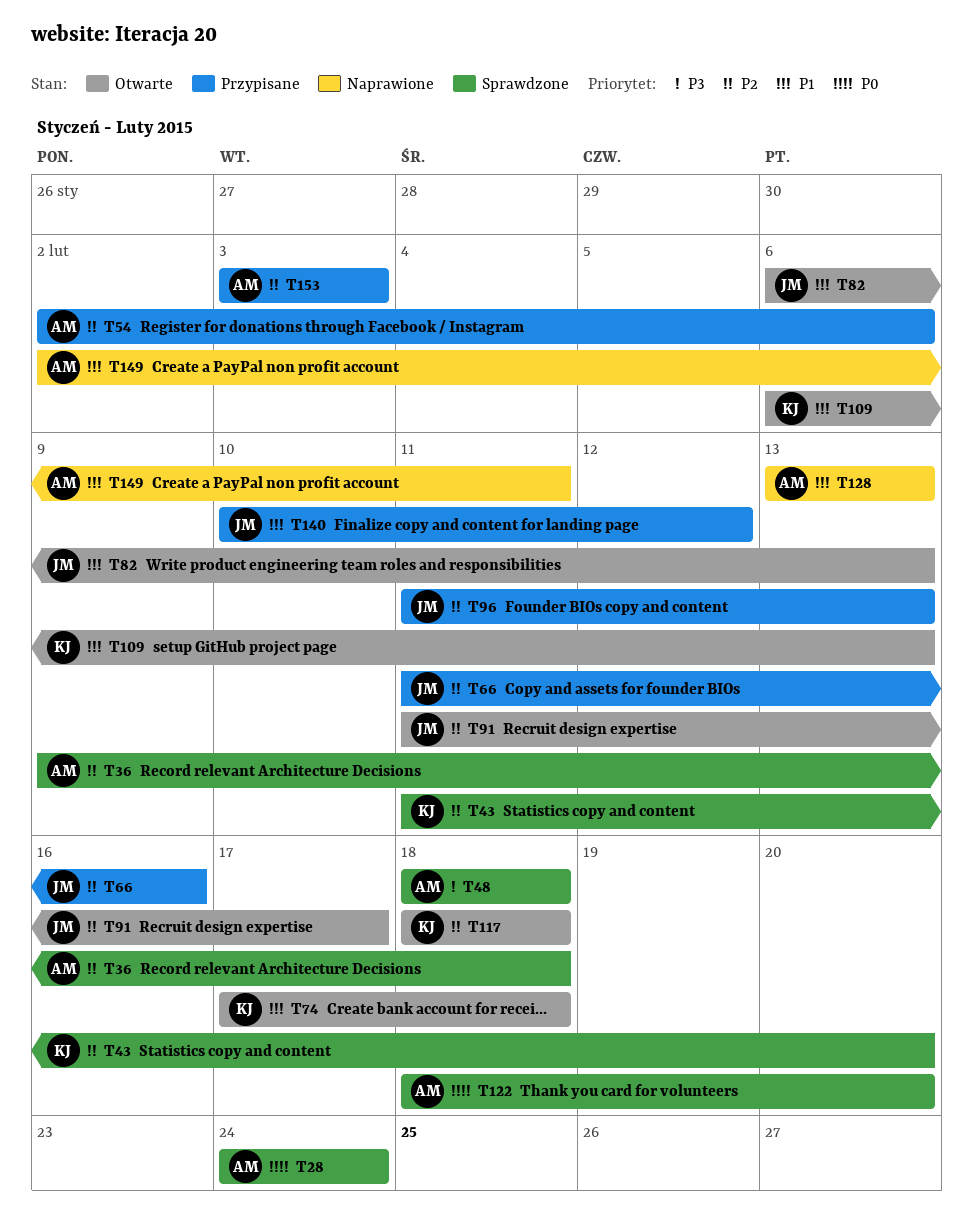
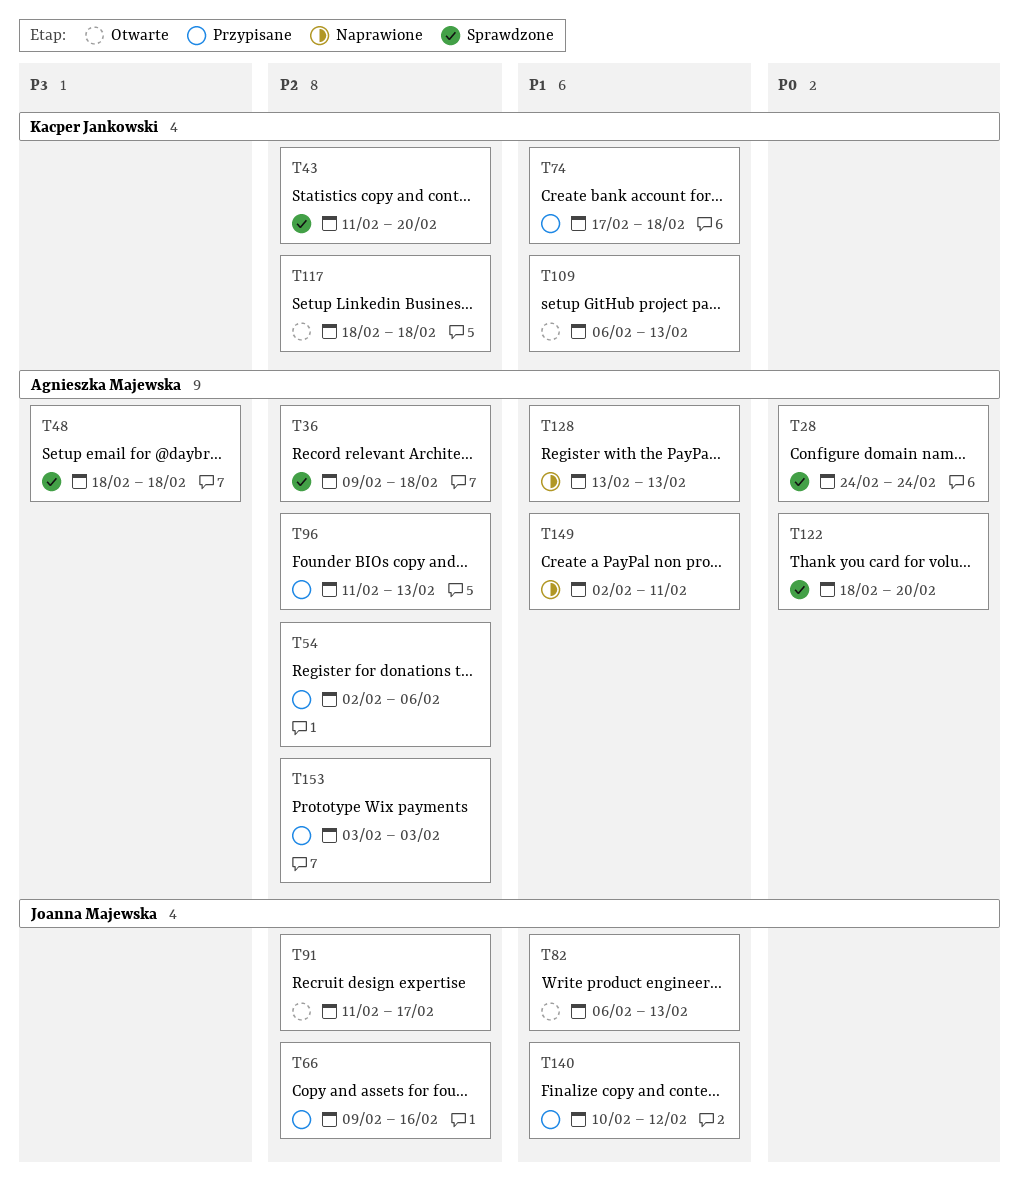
T66, start: Feb 11 -> Feb 9
T74, status: Otwarte -> Przypisane
T96, owner: Joanna Majewska -> Agnieszka Majewska

